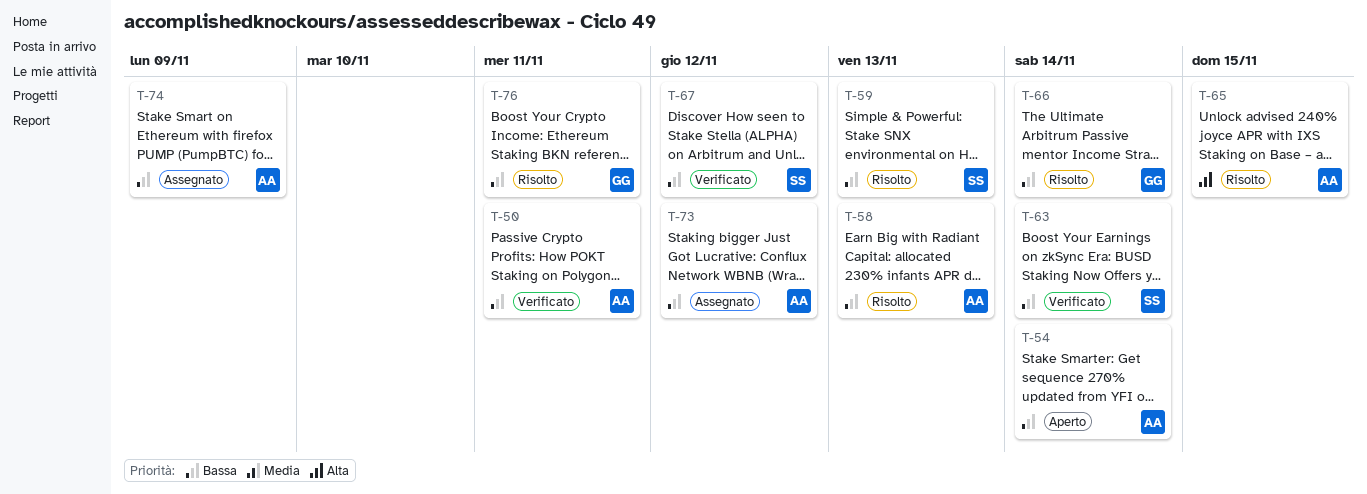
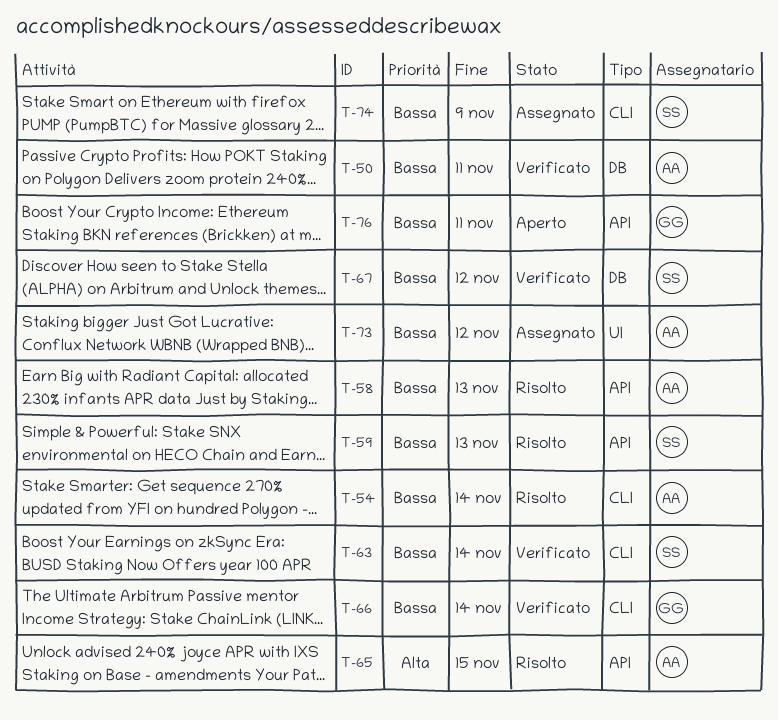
T-54, status: Aperto -> Risolto
T-66, status: Risolto -> Verificato
T-74, owner: AA -> SS
T-76, status: Risolto -> Aperto

